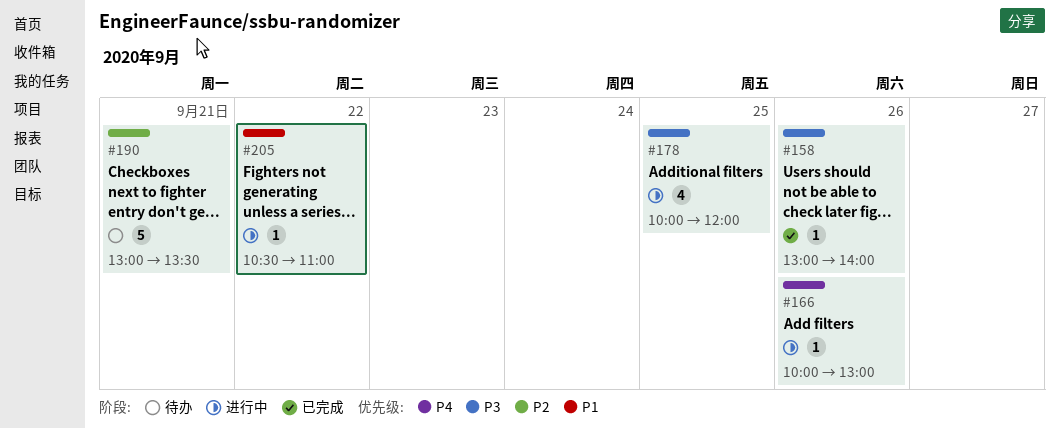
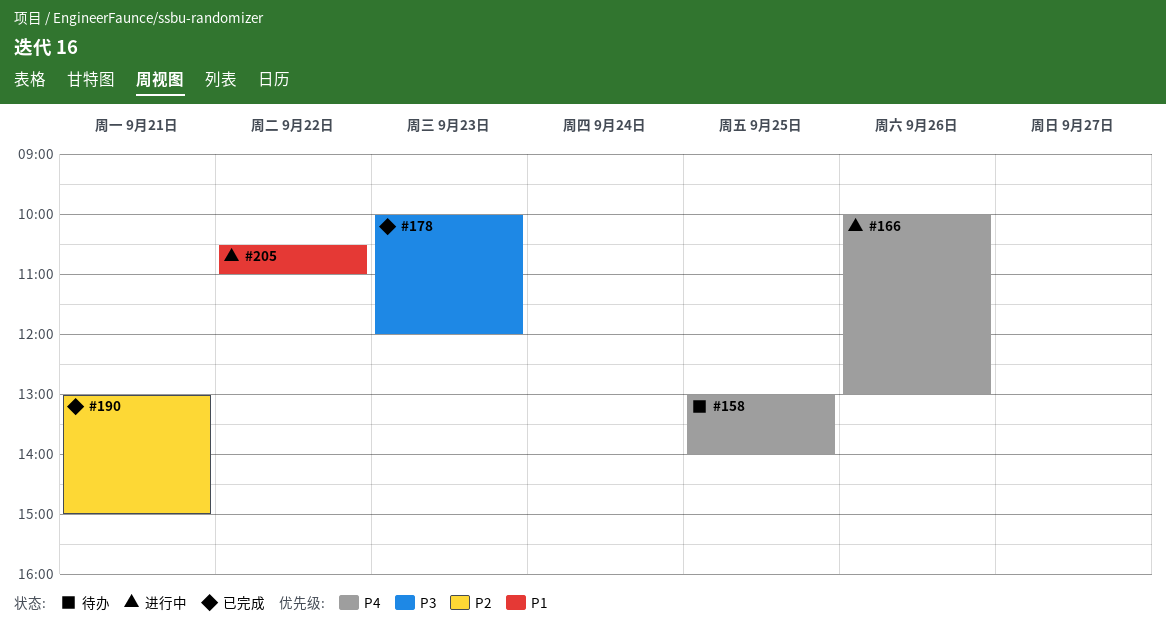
#158, status: 已完成 -> 待办
#158, priority: P3 -> P4
#158, day: Sep 26 -> Sep 25
#178, status: 进行中 -> 已完成
#178, day: Sep 25 -> Sep 23
#190, status: 待办 -> 已完成
#190, ends: 13:30 -> 15:00

